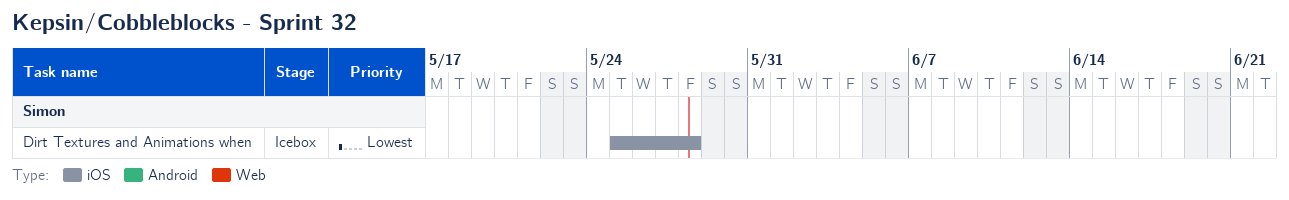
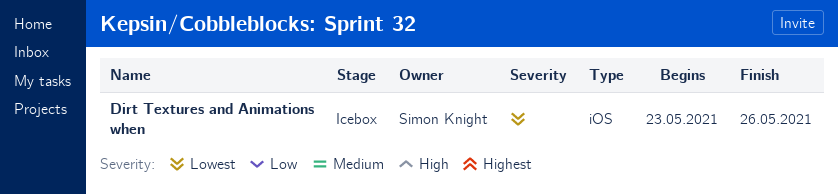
Dirt Textures and Animations when, start: May 25 -> May 23
Dirt Textures and Animations when, due: May 28 -> May 26

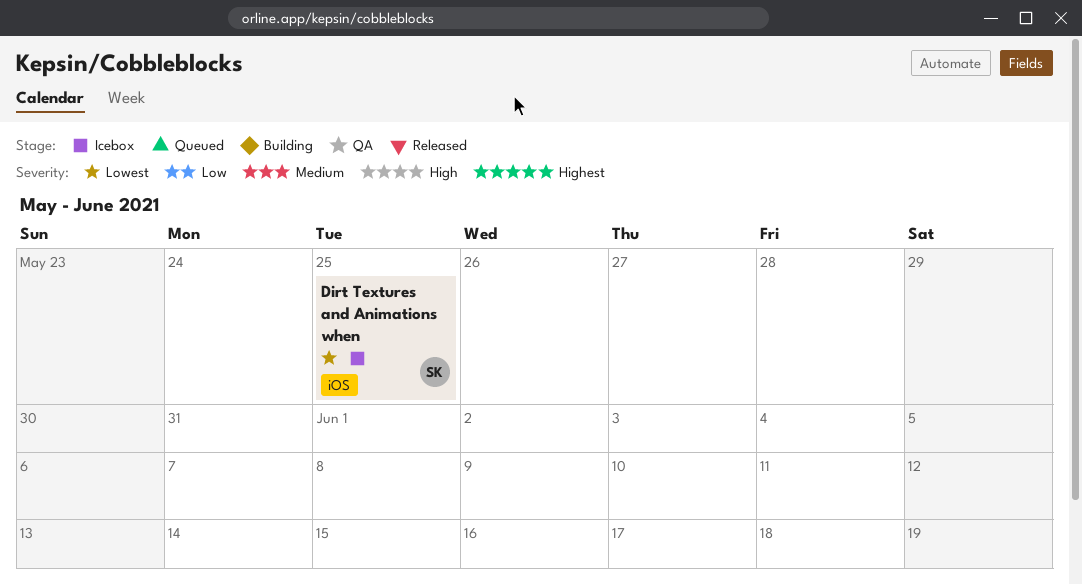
Dirt Textures and Animations when, due: May 26 -> May 25

